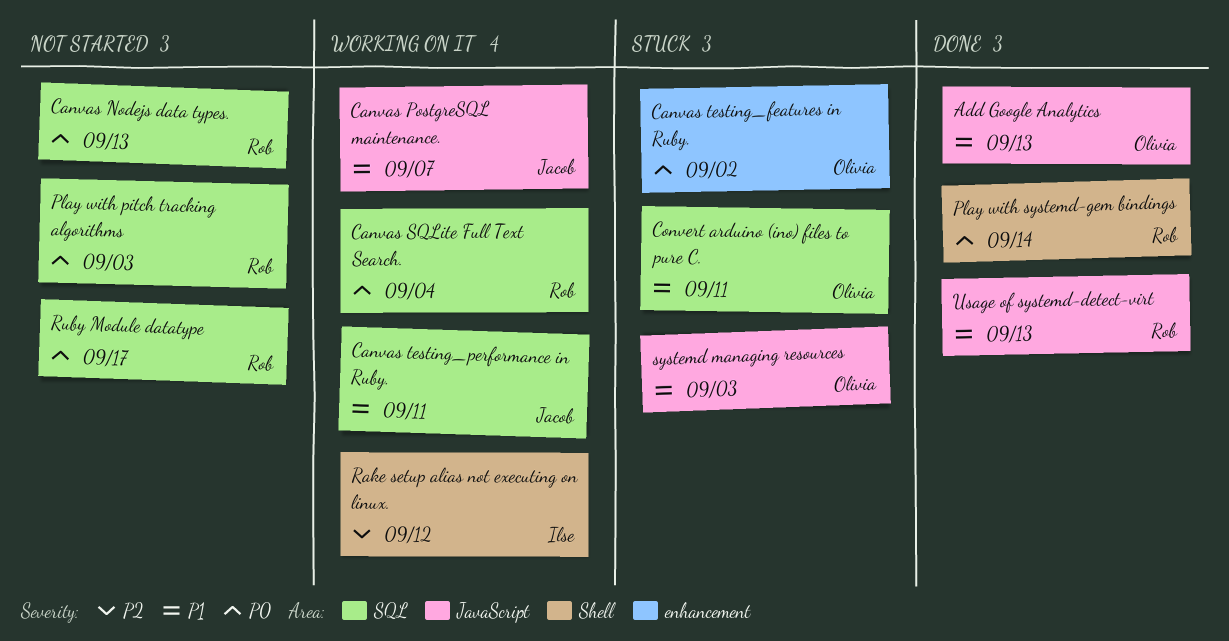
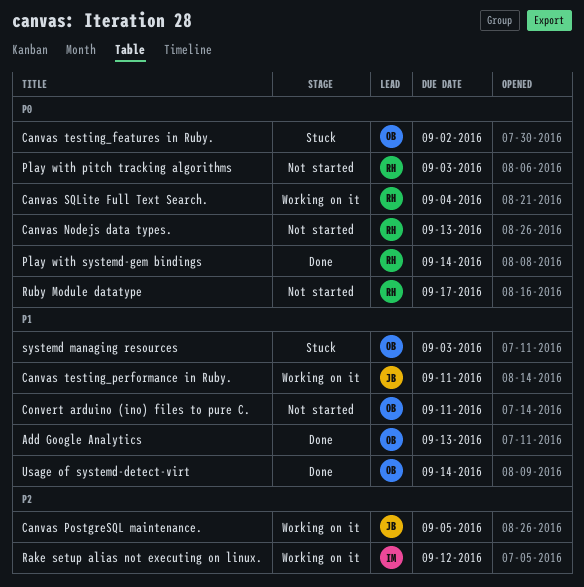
Canvas PostgreSQL maintenance., priority: P1 -> P2
Canvas PostgreSQL maintenance., due: Sep 7 -> Sep 5
Convert arduino (ino) files to pure C., status: Stuck -> Not started
Usage of systemd-detect-virt, owner: Rob -> Olivia
Usage of systemd-detect-virt, due: Sep 13 -> Sep 14

